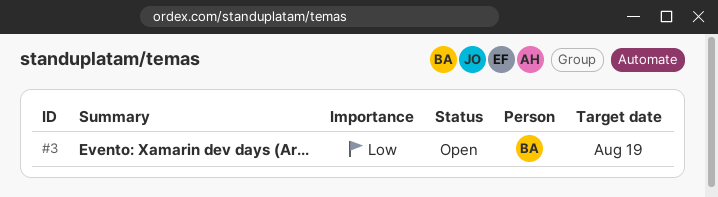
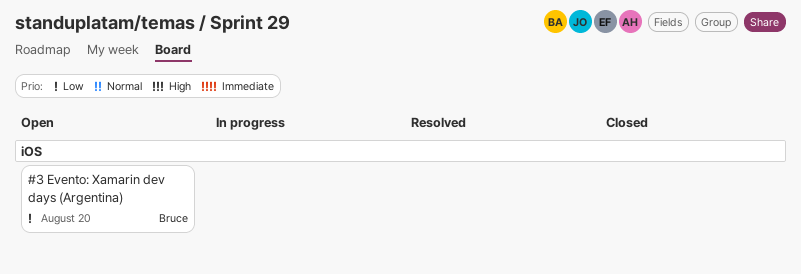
#3, due: Aug 19 -> Aug 20

